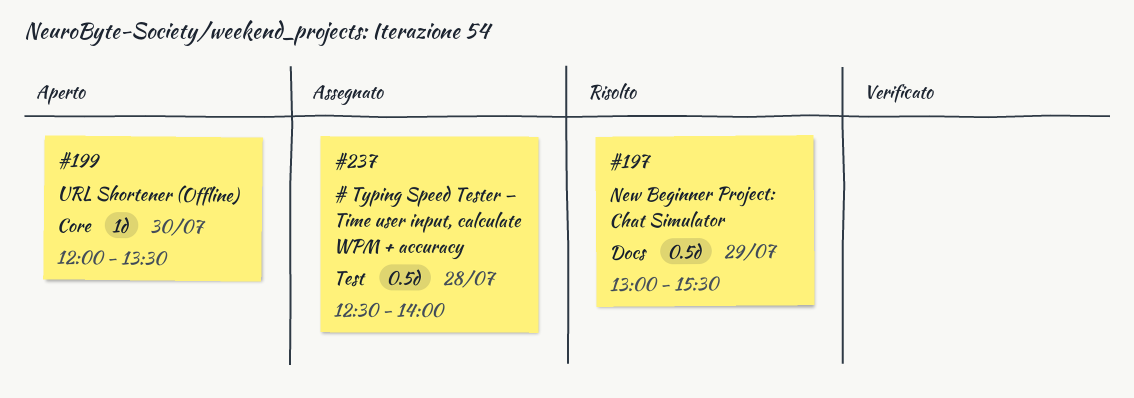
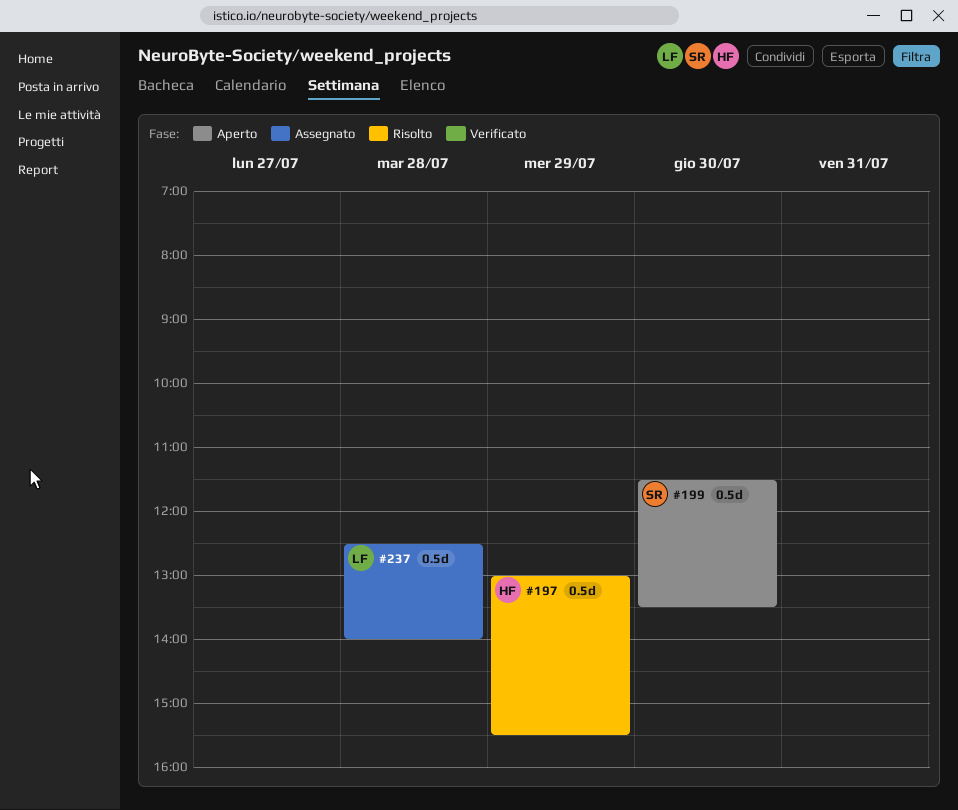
#199, estimate: 1d -> 0.5d
#199, begins: 12:00 -> 11:30

